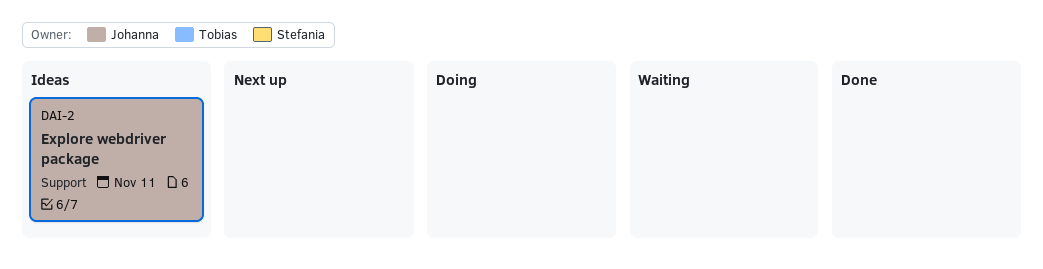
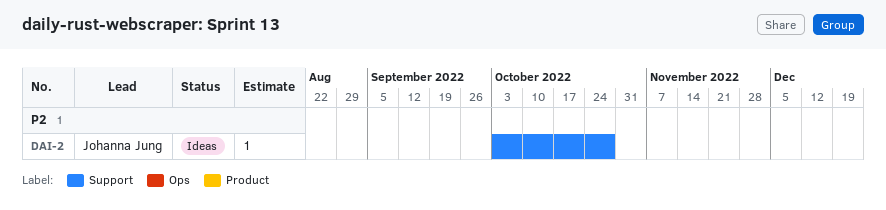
DAI-2, due: Nov 11 -> Oct 28

